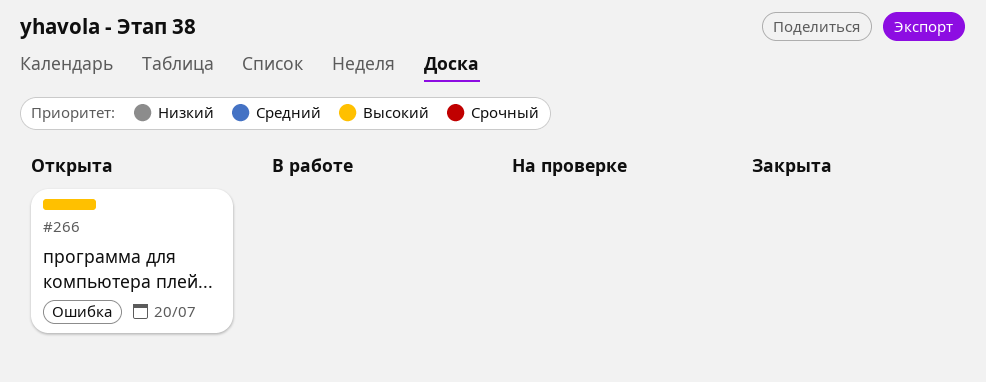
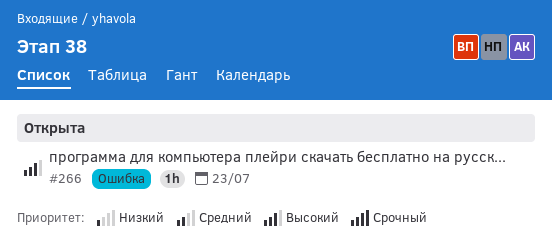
#266, due: Jul 20 -> Jul 23

